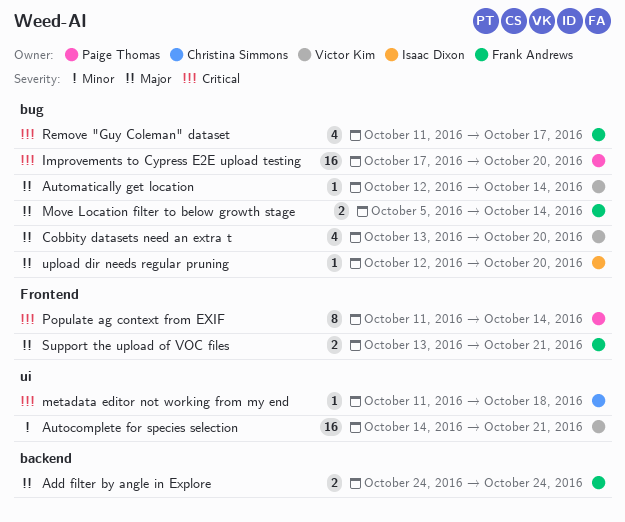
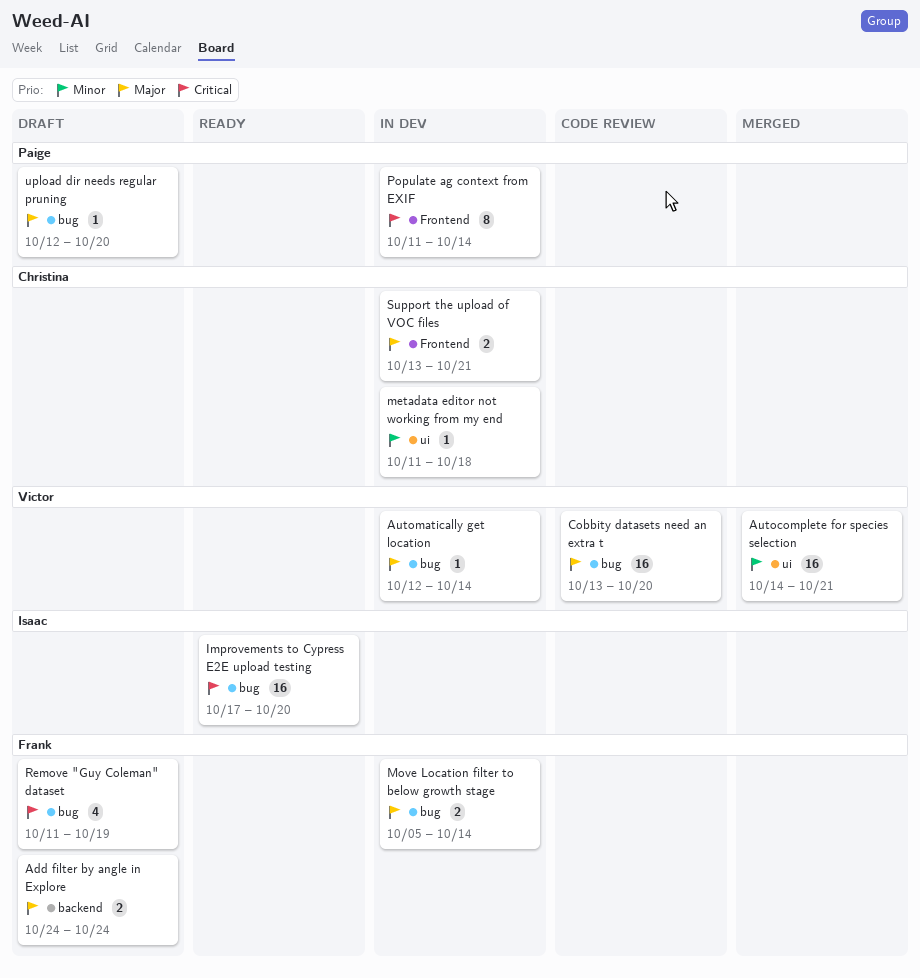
Cobbity datasets need an extra t, estimate: 4 -> 16
Improvements to Cypress E2E upload testing, owner: Paige Thomas -> Isaac Dixon
metadata editor not working from my end, priority: Critical -> Minor
Remove "Guy Coleman" dataset, due: Oct 17 -> Oct 19
Support the upload of VOC files, owner: Frank Andrews -> Christina Simmons
upload dir needs regular pruning, owner: Isaac Dixon -> Paige Thomas

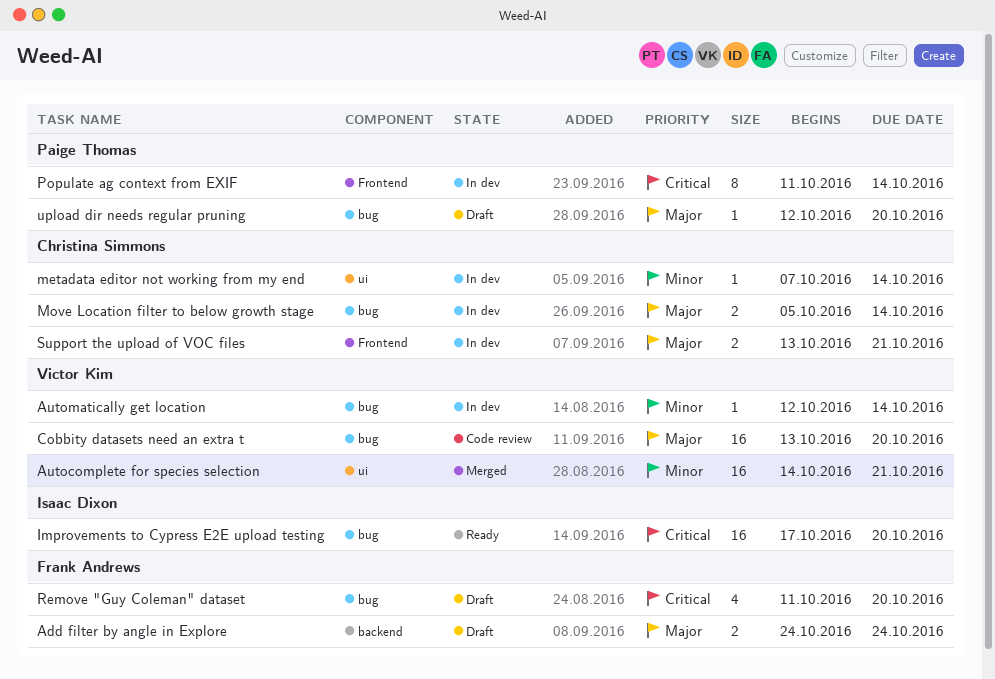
Automatically get location, priority: Major -> Minor
metadata editor not working from my end, start: Oct 11 -> Oct 7
metadata editor not working from my end, due: Oct 18 -> Oct 14
Move Location filter to below growth stage, owner: Frank Andrews -> Christina Simmons
Remove "Guy Coleman" dataset, due: Oct 19 -> Oct 20

